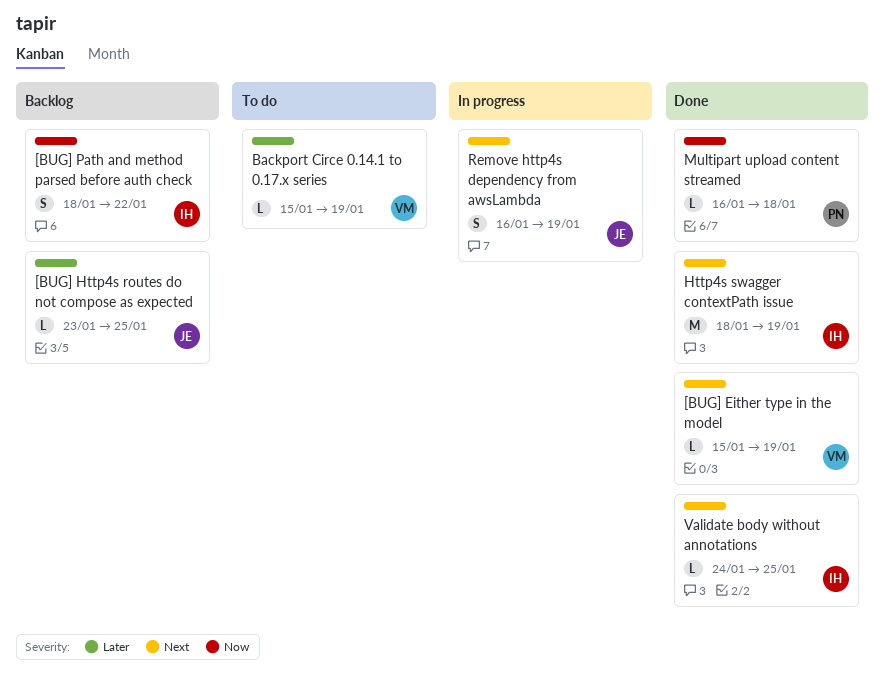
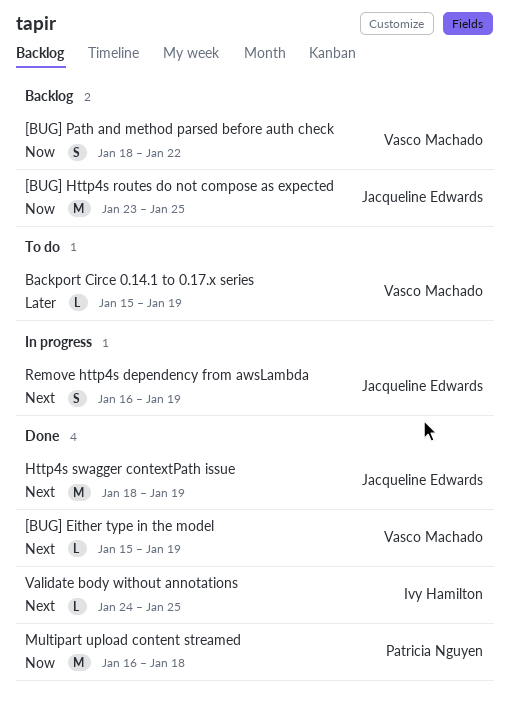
[BUG] Http4s routes do not compose as expected, priority: Later -> Now
[BUG] Http4s routes do not compose as expected, estimate: L -> M
[BUG] Path and method parsed before auth check, owner: Ivy Hamilton -> Vasco Machado
Http4s swagger contextPath issue, owner: Ivy Hamilton -> Jacqueline Edwards
Multipart upload content streamed, estimate: L -> M

